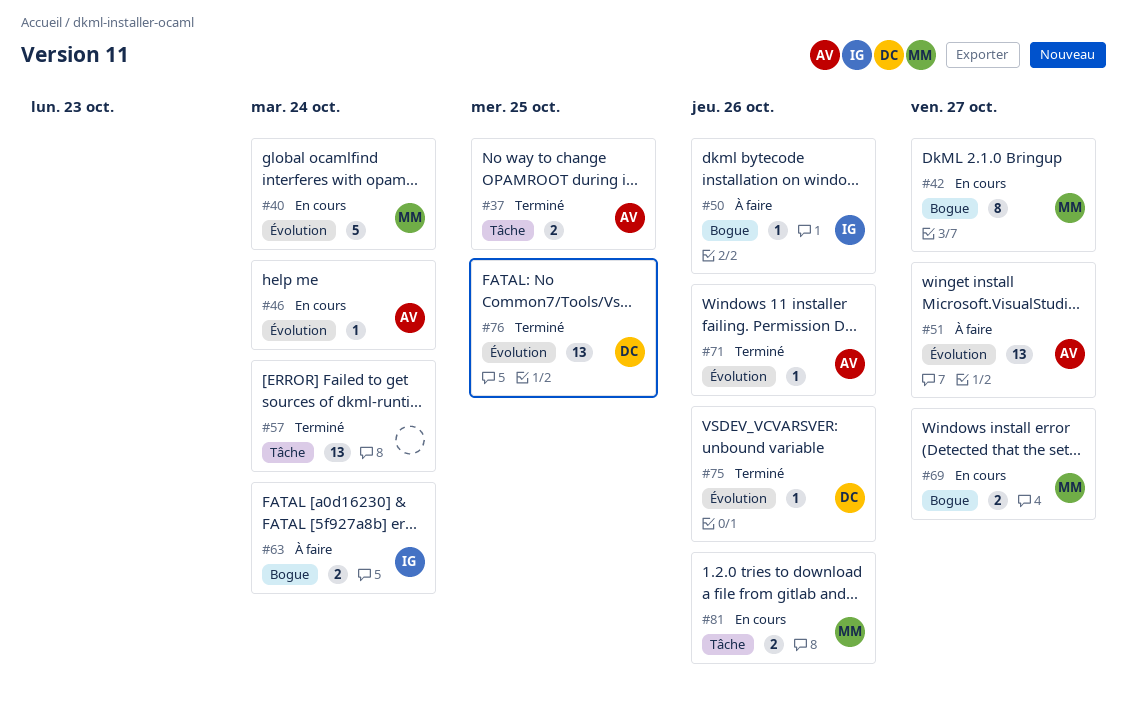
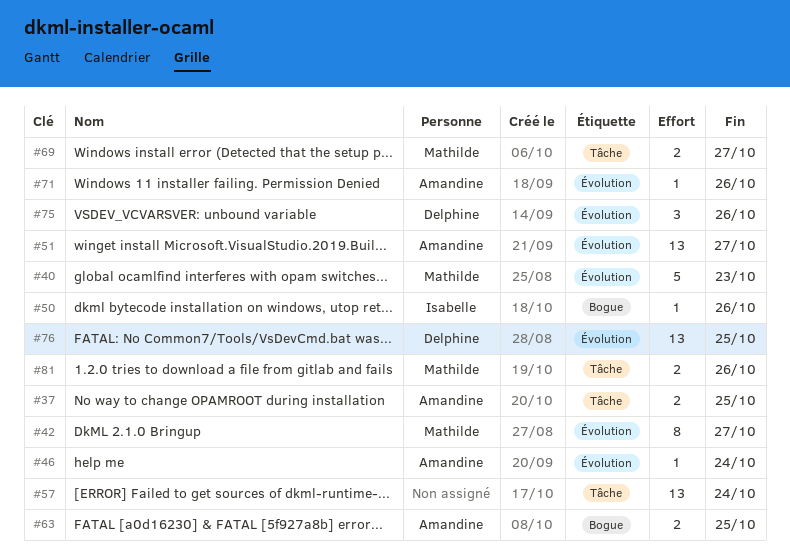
#40, due: Oct 24 -> Oct 23
#42, label: Bogue -> Évolution
#63, owner: Isabelle -> Amandine
#63, due: Oct 24 -> Oct 25
#69, label: Bogue -> Tâche
#75, estimate: 1 -> 3

